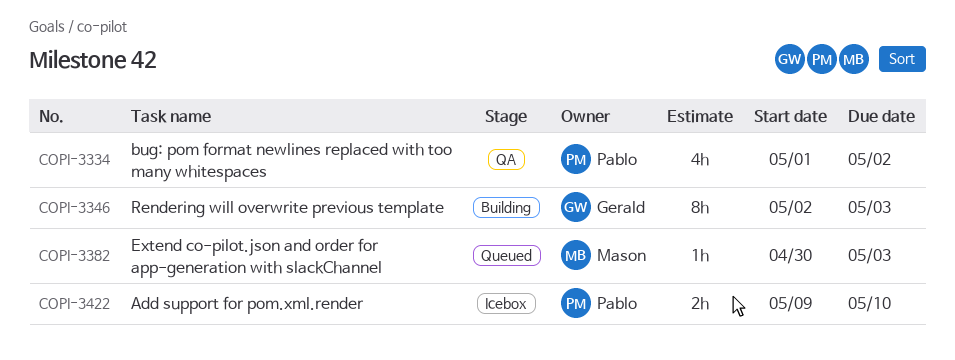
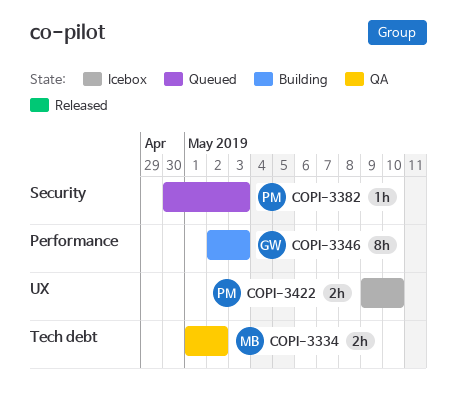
COPI-3334, owner: Pablo -> Mason
COPI-3334, estimate: 4h -> 2h
COPI-3382, owner: Mason -> Pablo

